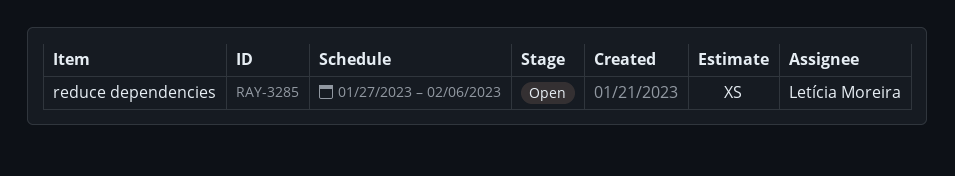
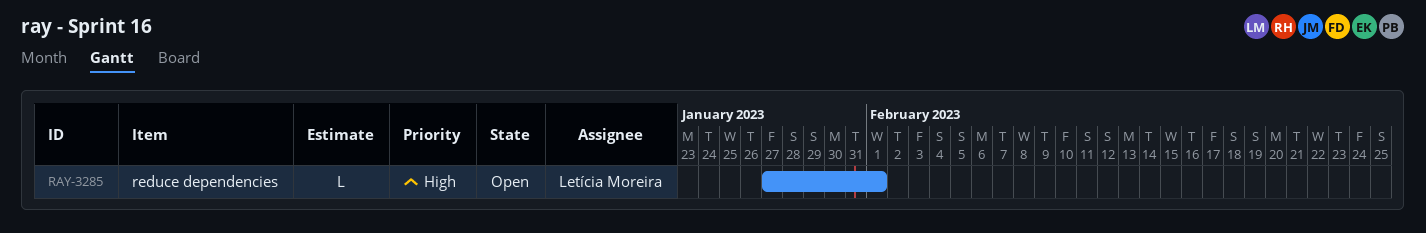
RAY-3285, estimate: XS -> L
RAY-3285, due: Feb 6 -> Feb 1

